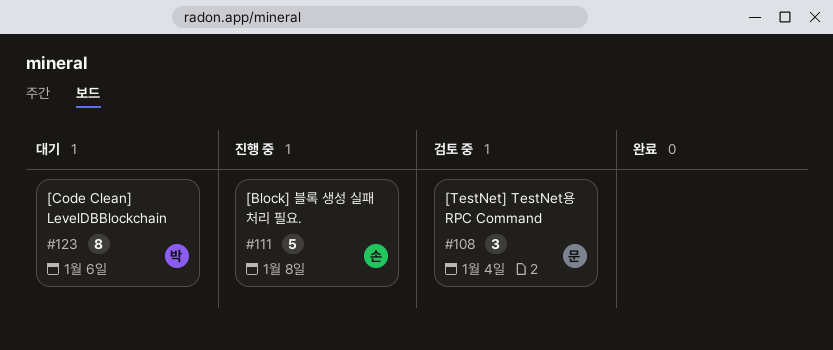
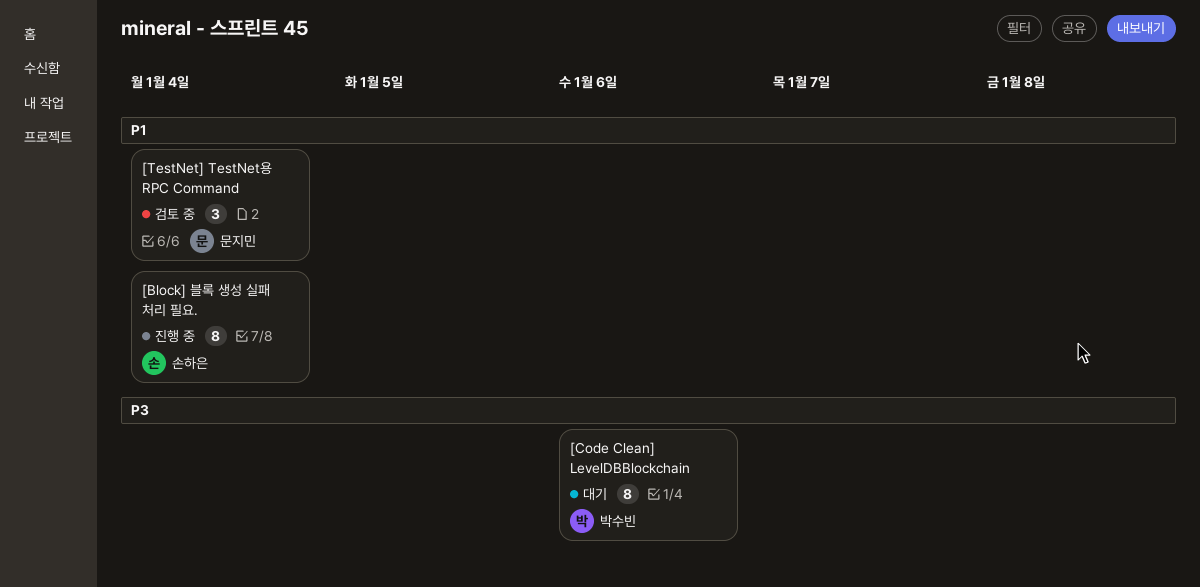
[Block] 블록 생성 실패 처리 필요., estimate: 5 -> 8
[Block] 블록 생성 실패 처리 필요., due: Jan 8 -> Jan 4

